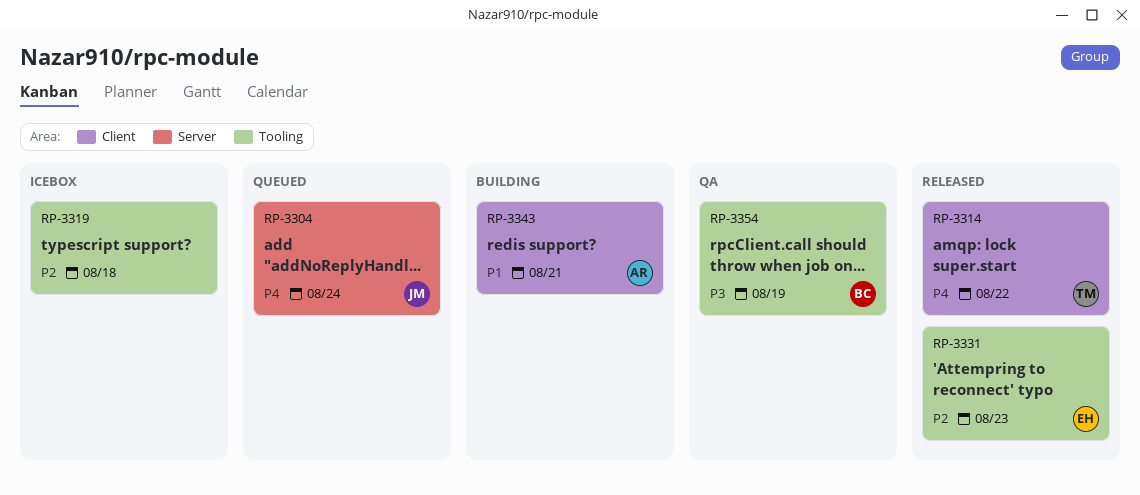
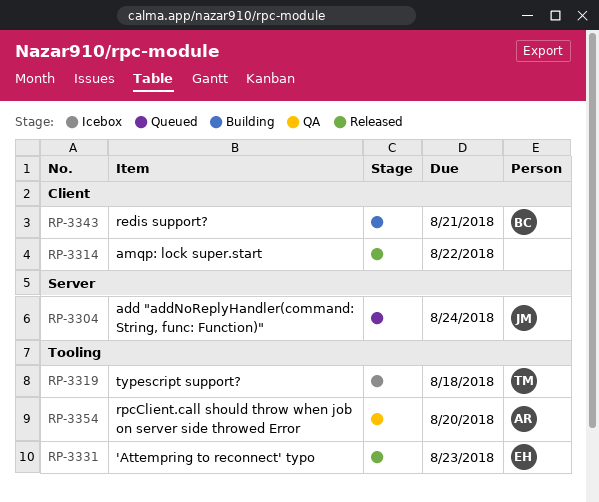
RP-3314, owner: TM -> none
RP-3319, owner: none -> TM
RP-3343, owner: AR -> BC
RP-3354, owner: BC -> AR
RP-3354, due: Aug 19 -> Aug 20

